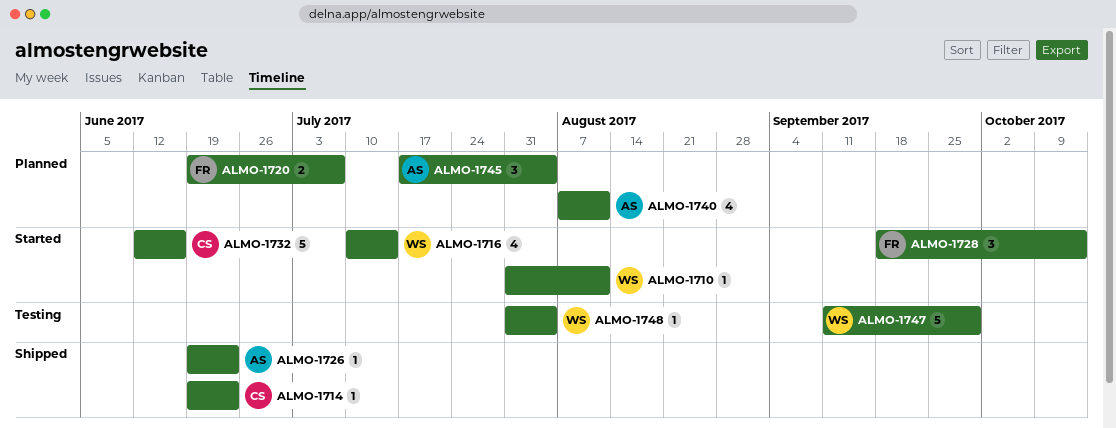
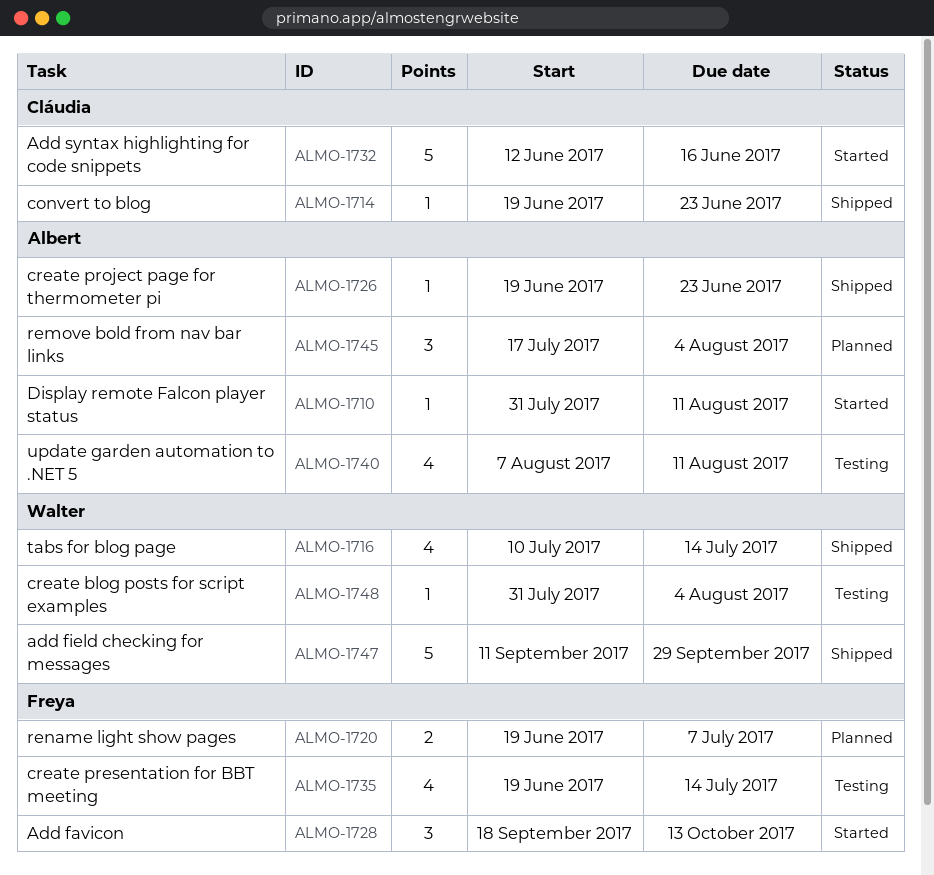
ALMO-1710, owner: Walter -> Albert
ALMO-1716, status: Started -> Shipped
ALMO-1735: none -> present
ALMO-1740, status: Planned -> Testing
ALMO-1747, status: Testing -> Shipped

